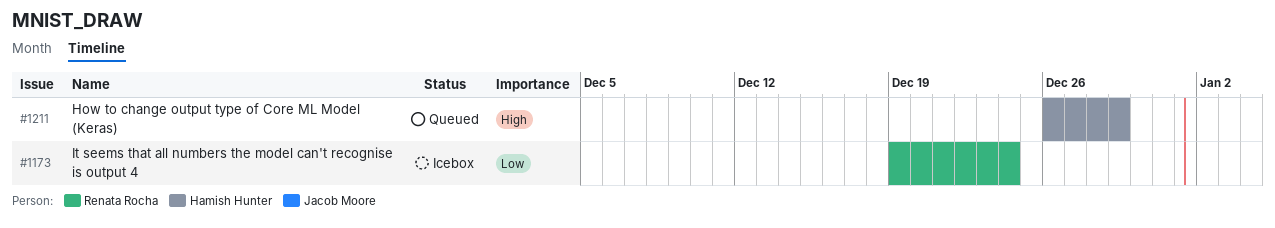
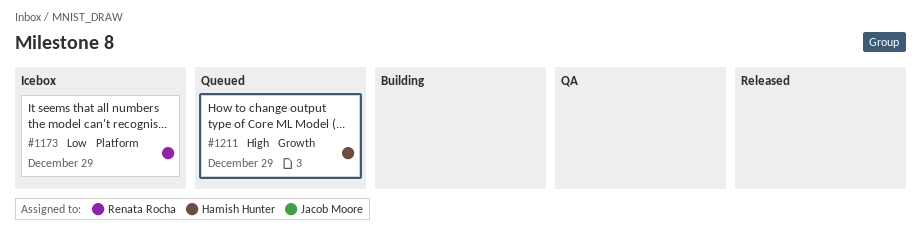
#1173, due: Dec 24 -> Dec 29

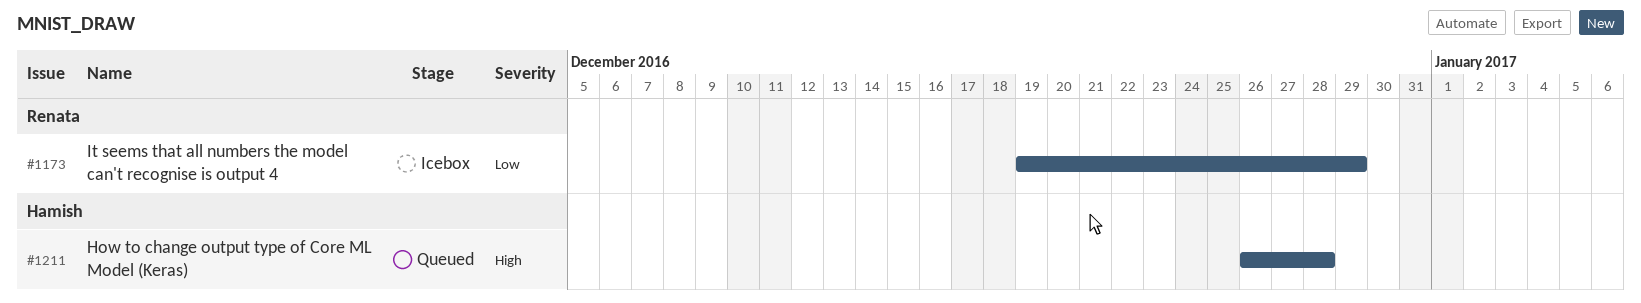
#1211, due: Dec 29 -> Dec 28

